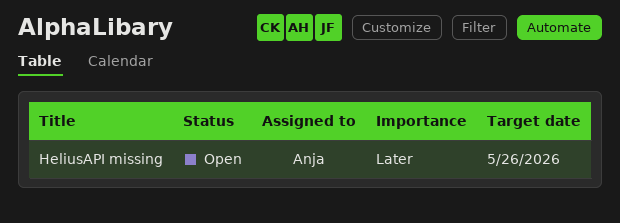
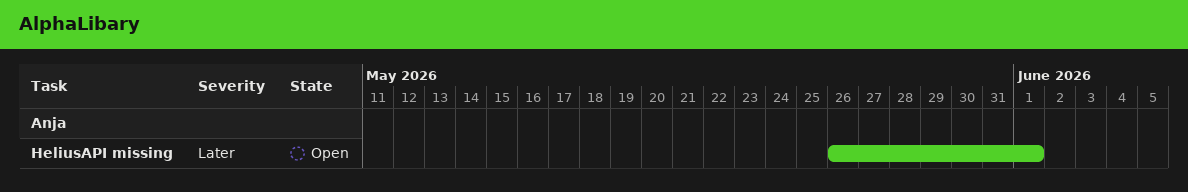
HeliusAPI missing, due: May 26 -> Jun 1

